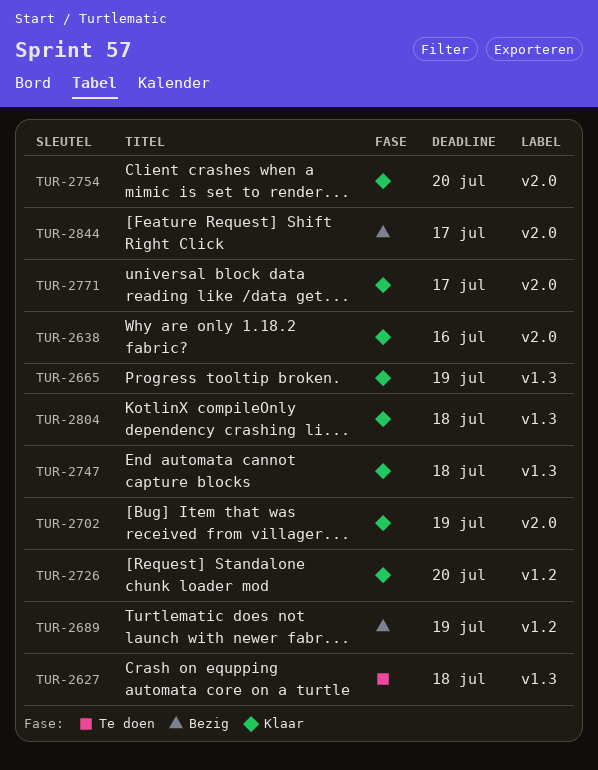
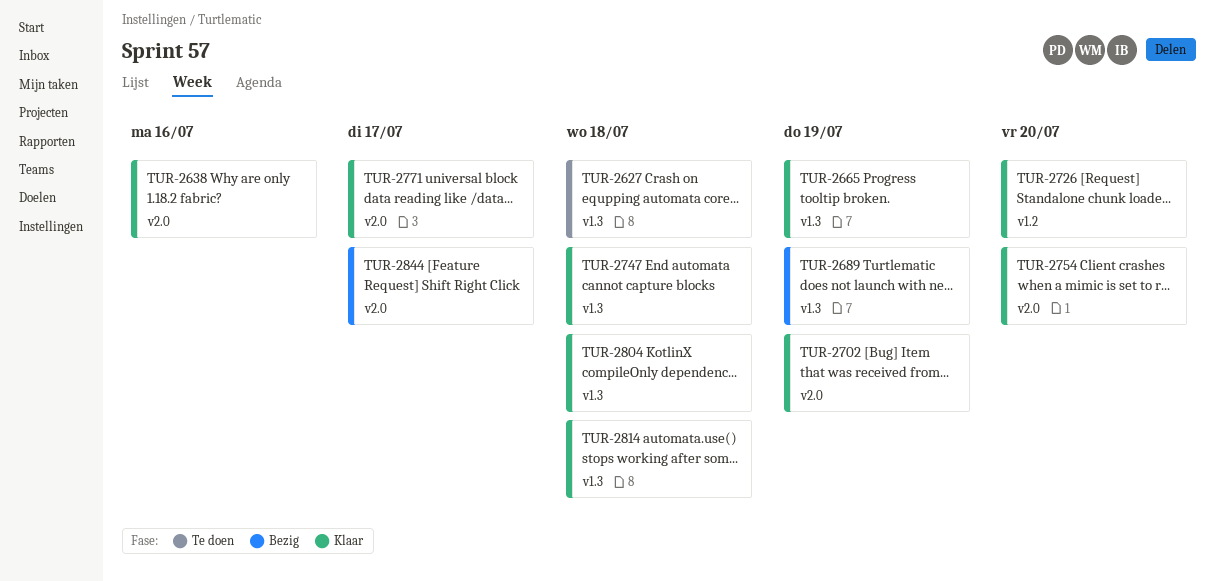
TUR-2689, label: v1.2 -> v1.3
TUR-2814: none -> present

